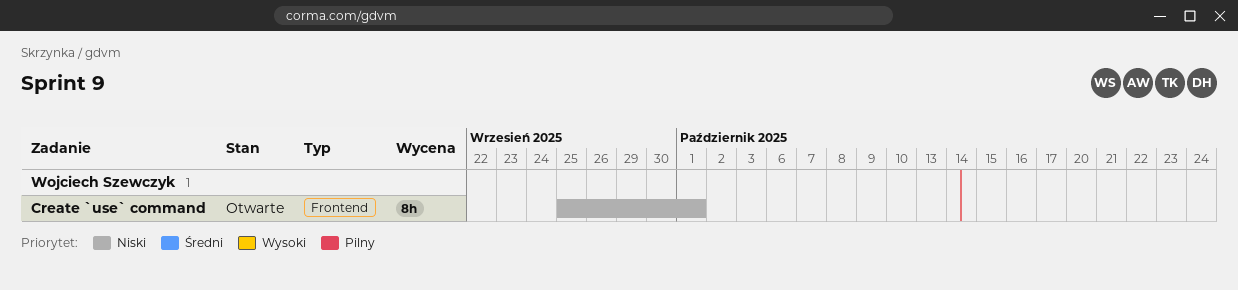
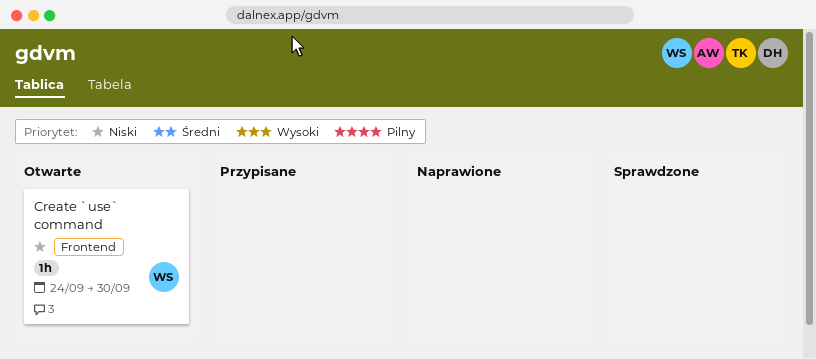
Create `use` command, estimate: 8h -> 1h
Create `use` command, start: Sep 25 -> Sep 24
Create `use` command, due: Oct 1 -> Sep 30

